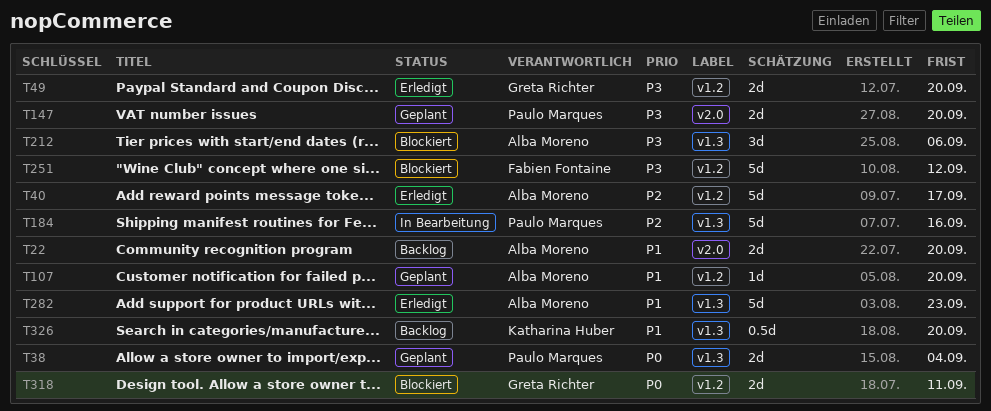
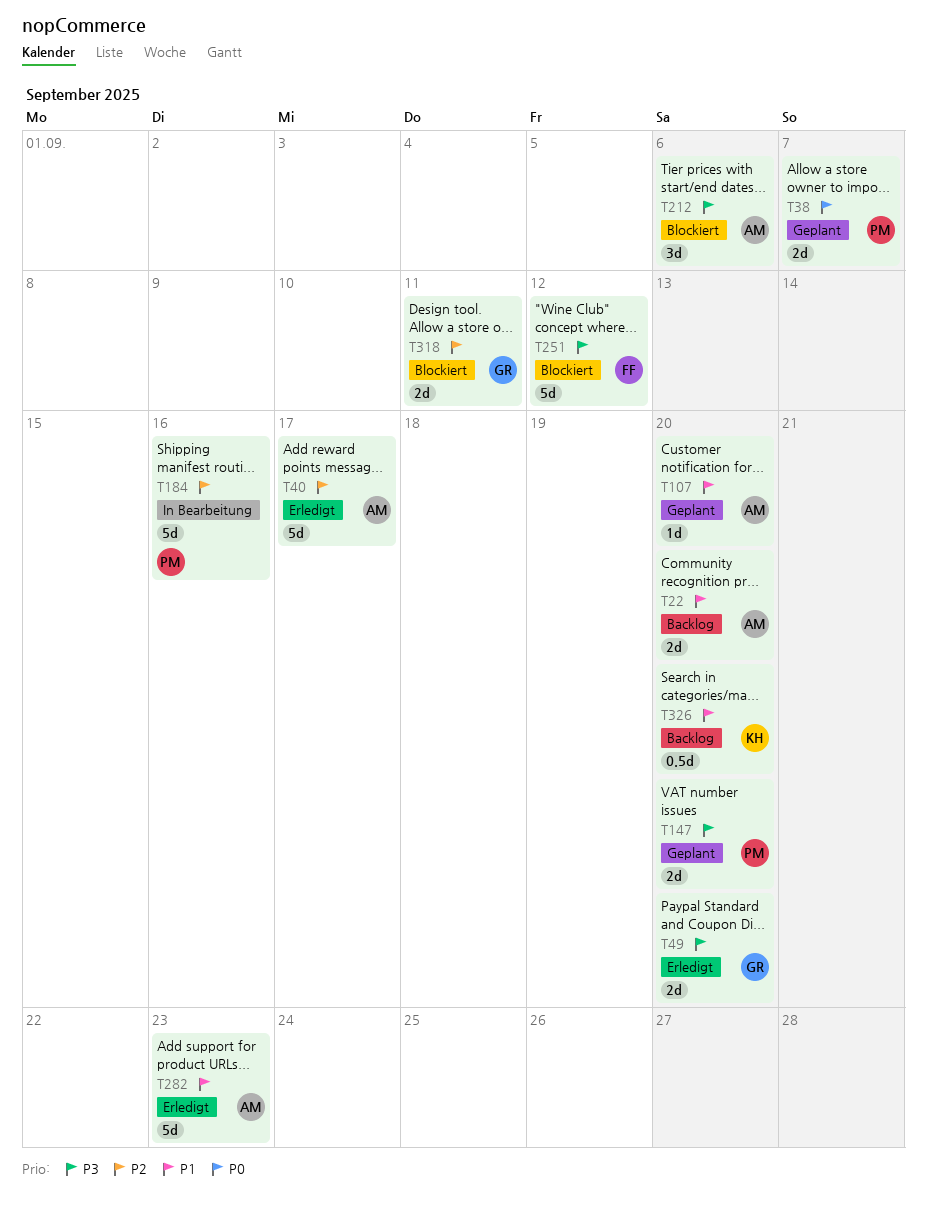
T38, due: Sep 4 -> Sep 7
T318, priority: P0 -> P2

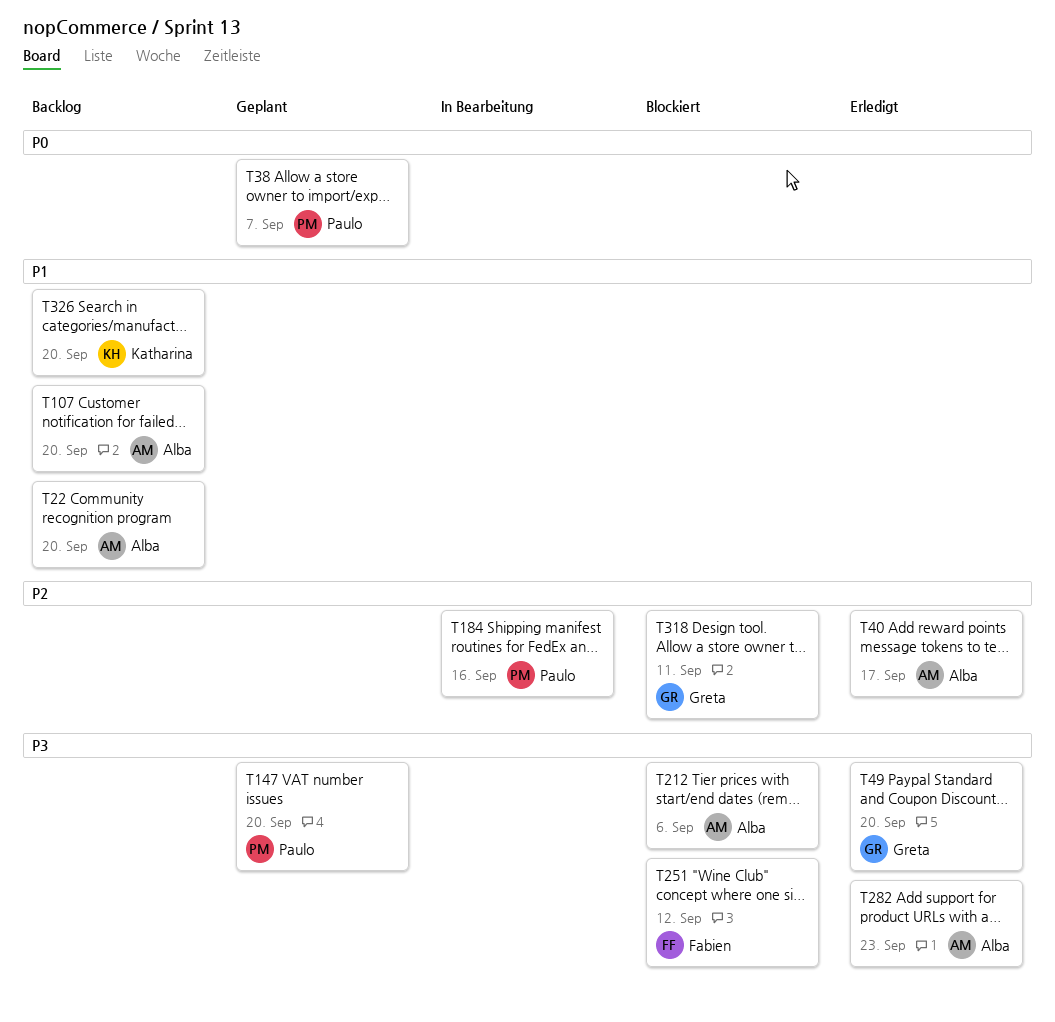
T107, status: Geplant -> Backlog
T282, priority: P1 -> P3

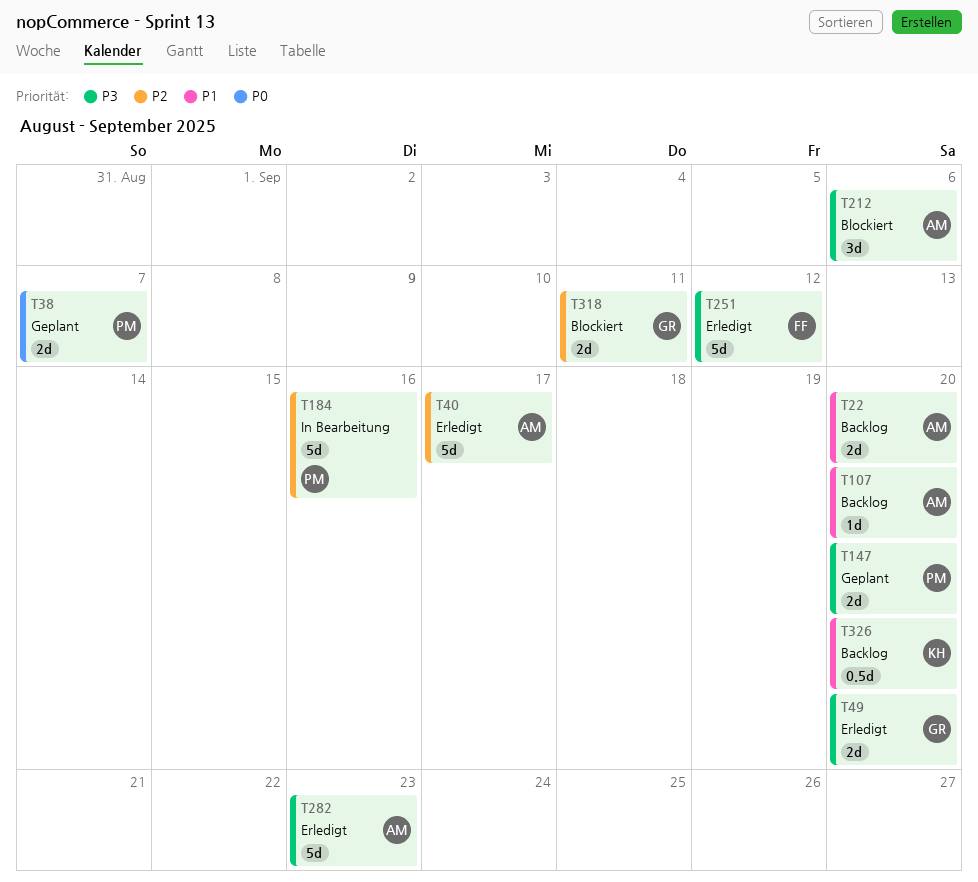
T251, status: Blockiert -> Erledigt

